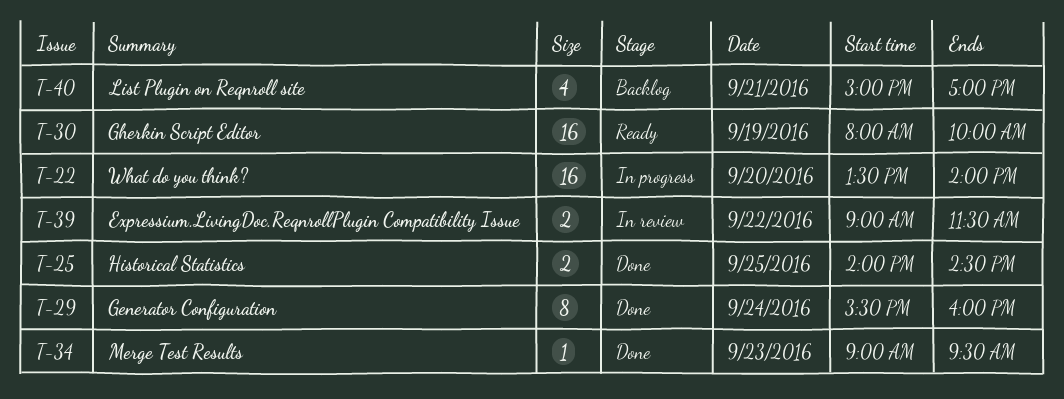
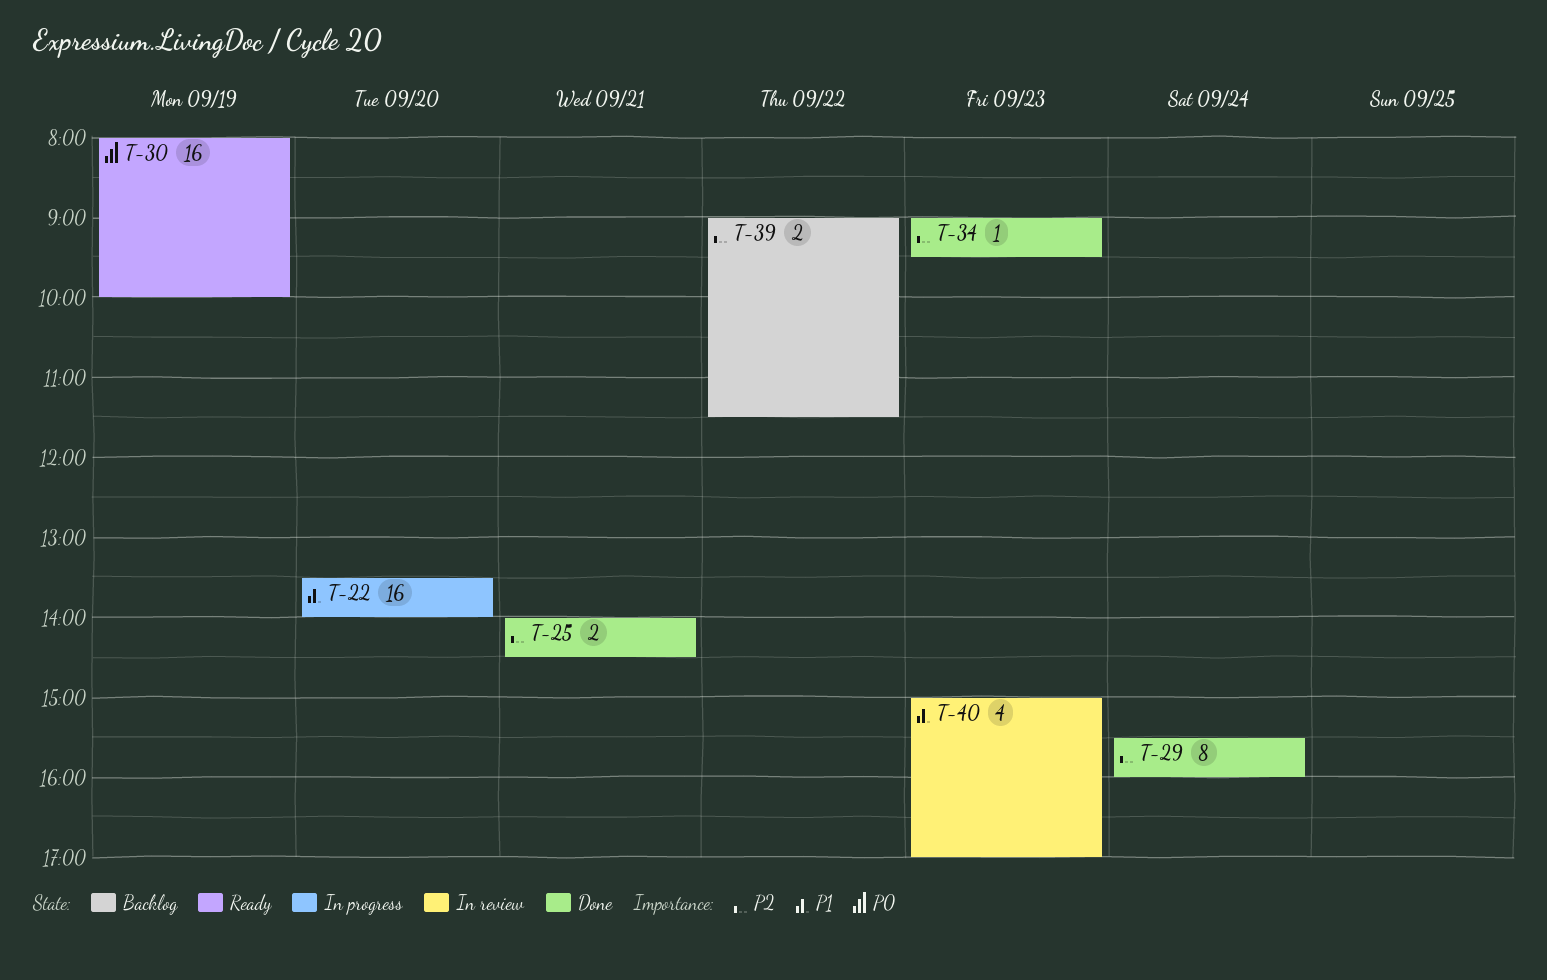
T-25, day: Sep 25 -> Sep 21
T-39, status: In review -> Backlog
T-40, status: Backlog -> In review
T-40, day: Sep 21 -> Sep 23

